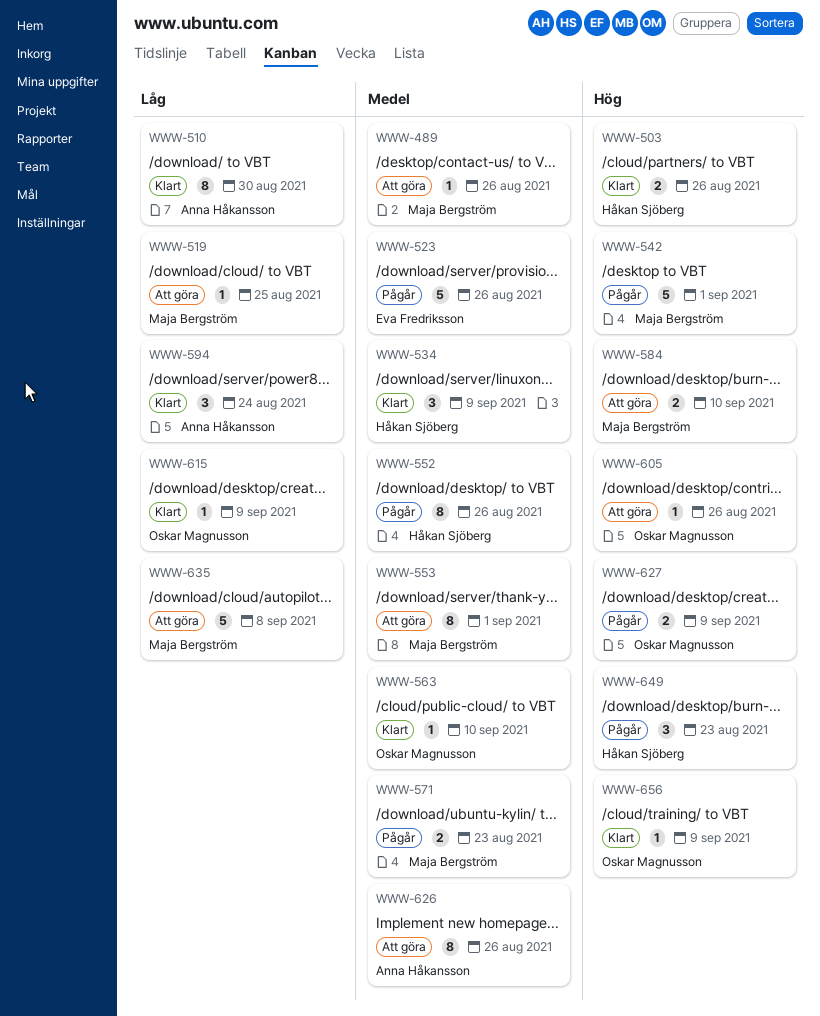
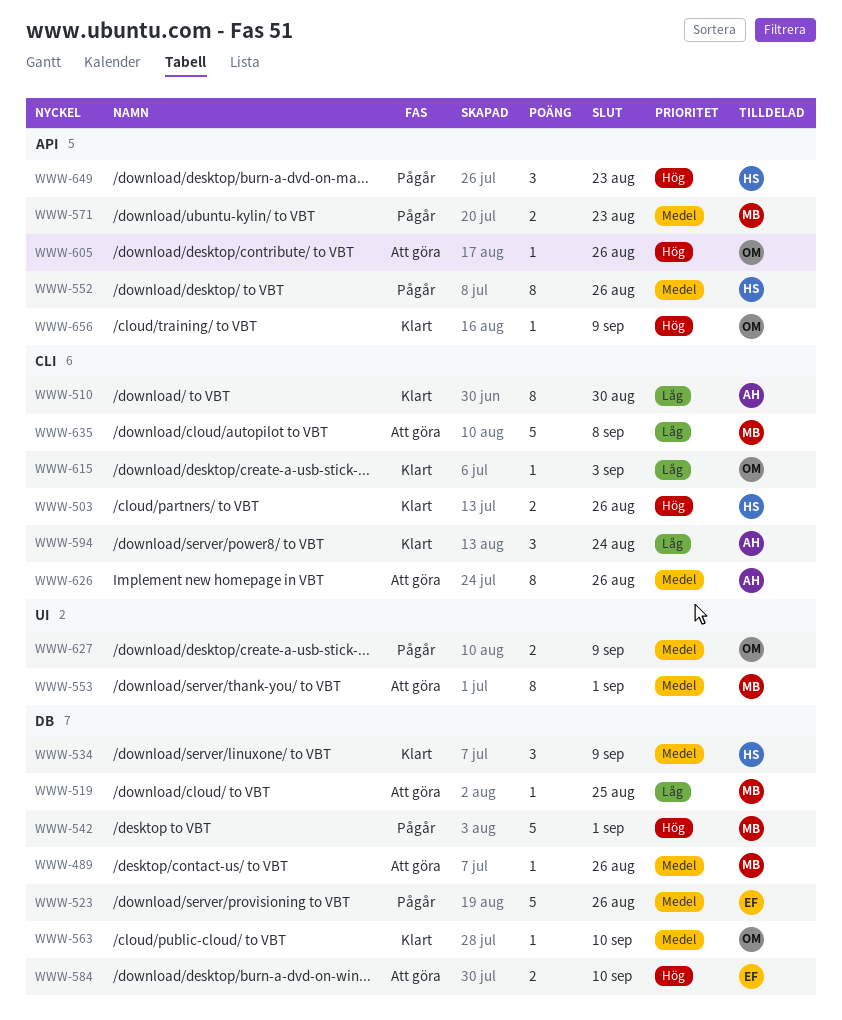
WWW-584, owner: Maja Bergström -> Eva Fredriksson
WWW-615, due: Sep 9 -> Sep 3
WWW-627, priority: Hög -> Medel

